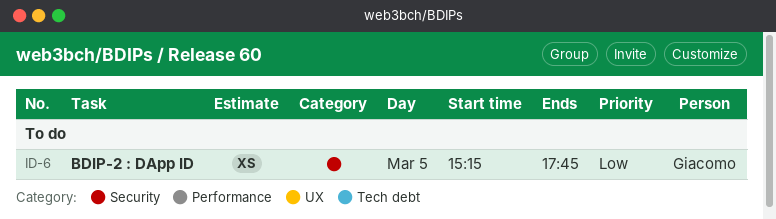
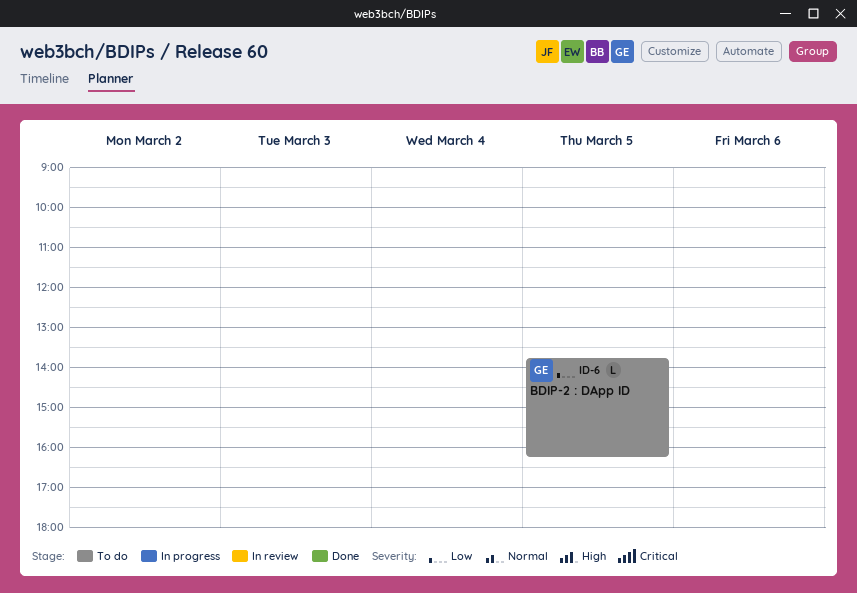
ID-6, estimate: XS -> L
ID-6, begins: 15:15 -> 13:45
ID-6, ends: 17:45 -> 16:15

